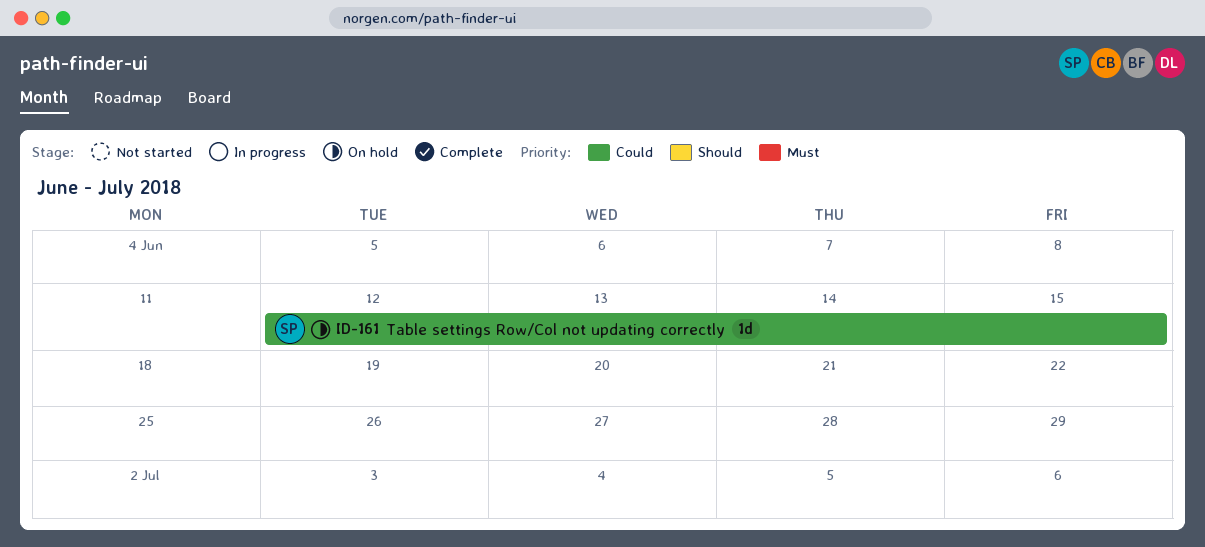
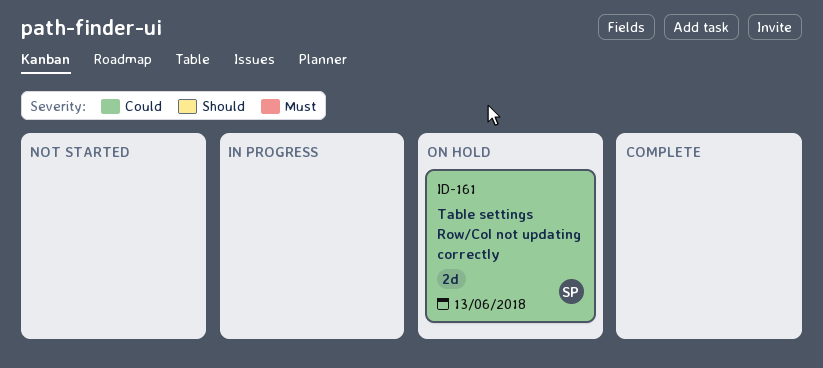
ID-161, estimate: 1d -> 2d
ID-161, due: Jun 15 -> Jun 13

